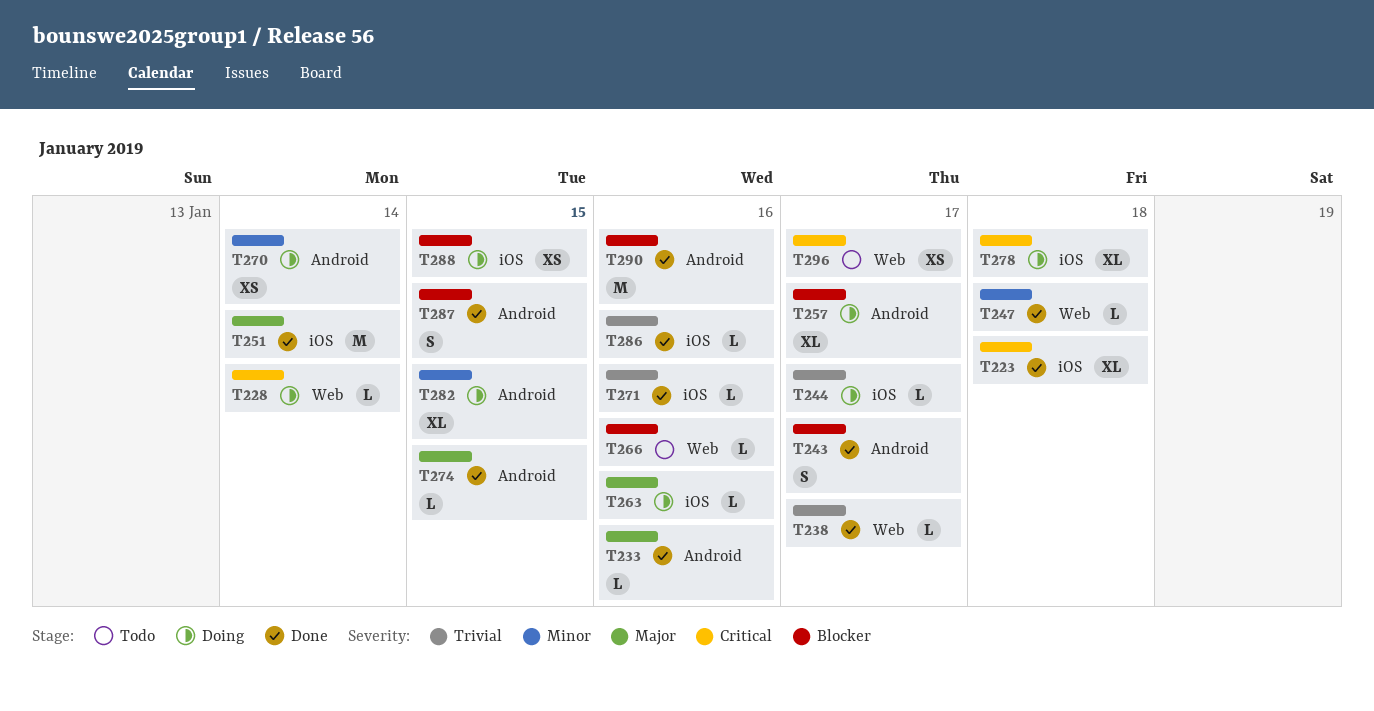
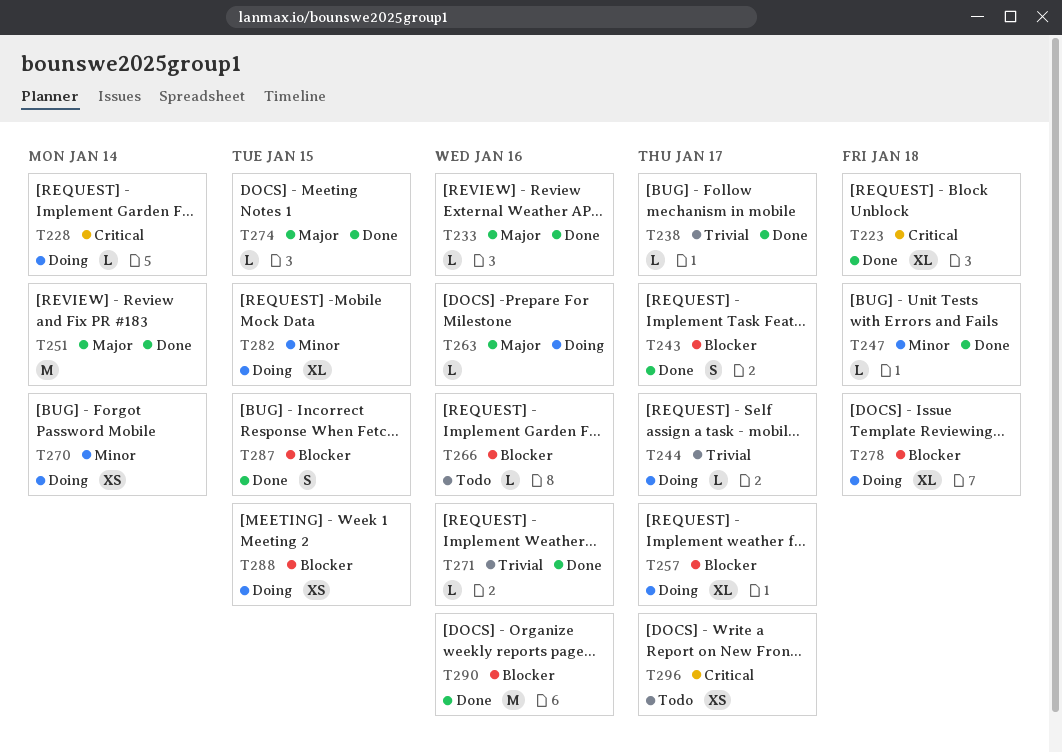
T278, priority: Critical -> Blocker
T286: present -> none

